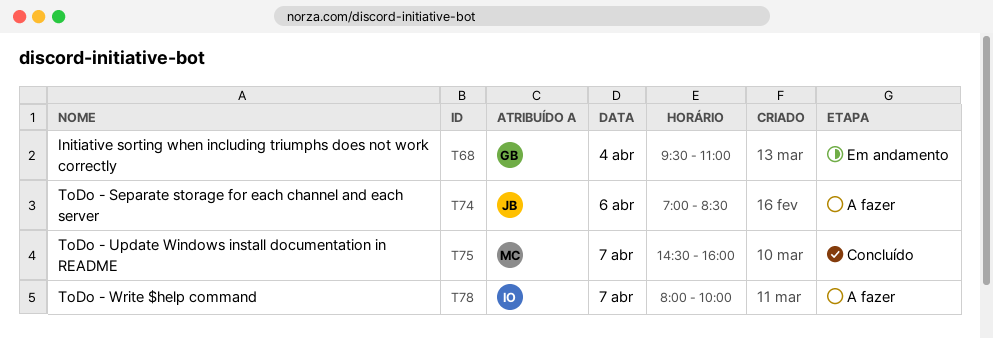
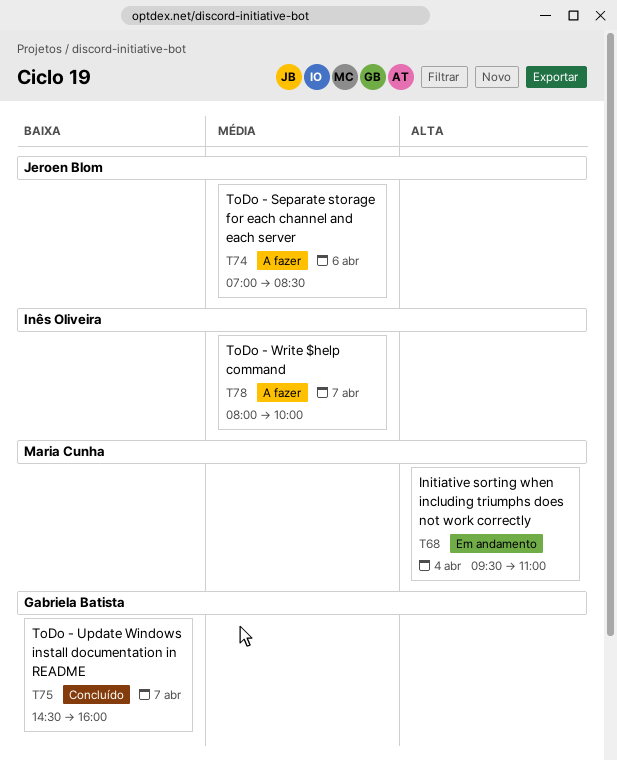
T68, owner: Gabriela Batista -> Maria Cunha
T75, owner: Maria Cunha -> Gabriela Batista

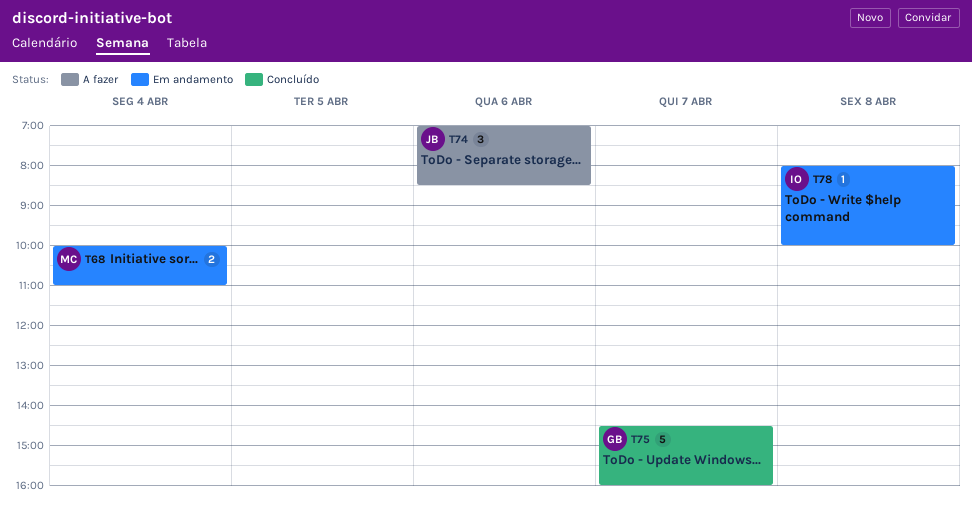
T68, begins: 09:30 -> 10:00
T78, status: A fazer -> Em andamento
T78, day: Apr 7 -> Apr 8

